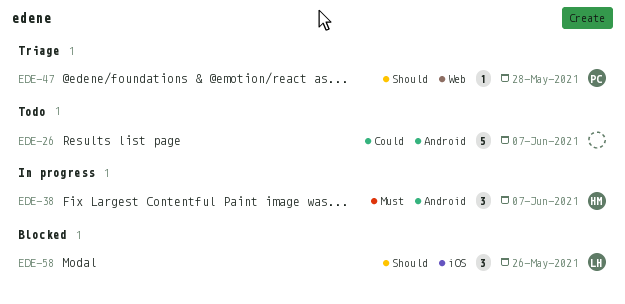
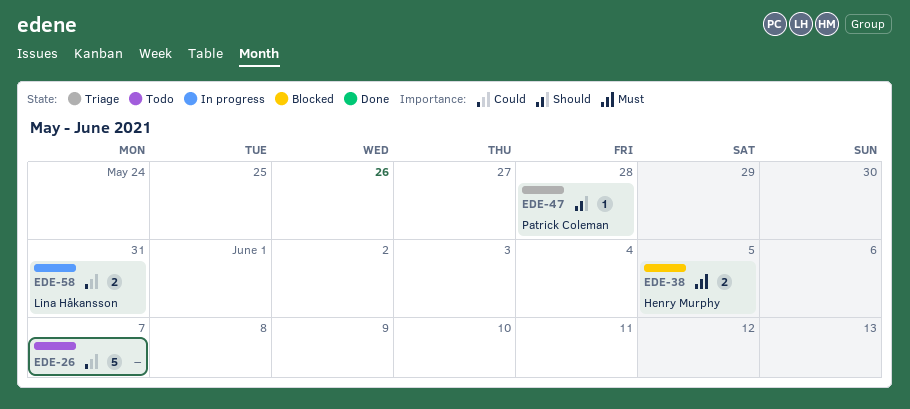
EDE-38, status: In progress -> Blocked
EDE-38, estimate: 3 -> 2
EDE-38, due: Jun 7 -> Jun 5
EDE-58, status: Blocked -> In progress
EDE-58, priority: Should -> Could
EDE-58, estimate: 3 -> 2
EDE-58, due: May 26 -> May 31

